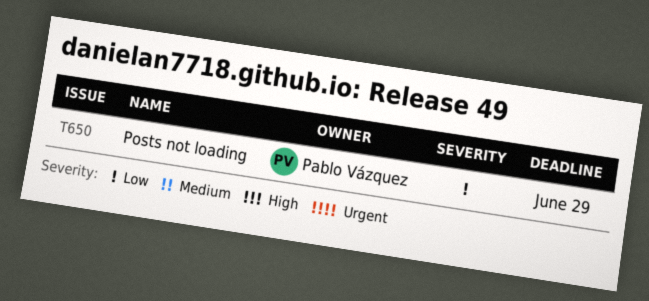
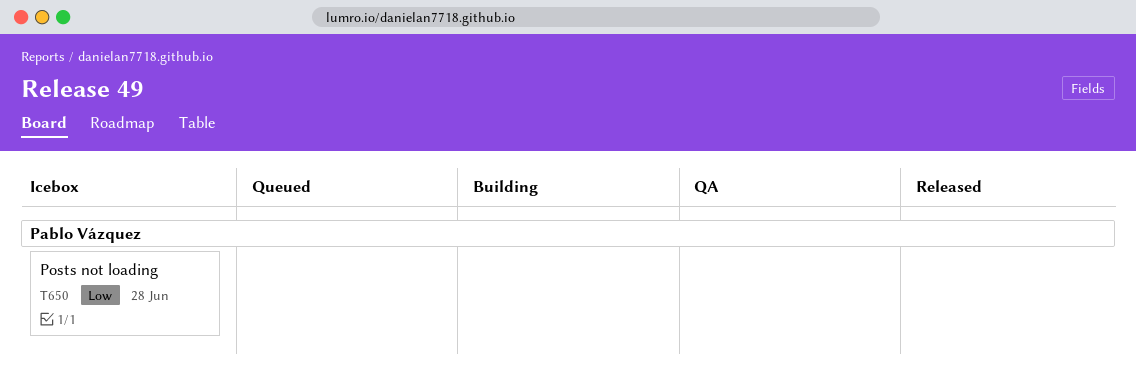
T650, due: Jun 29 -> Jun 28

